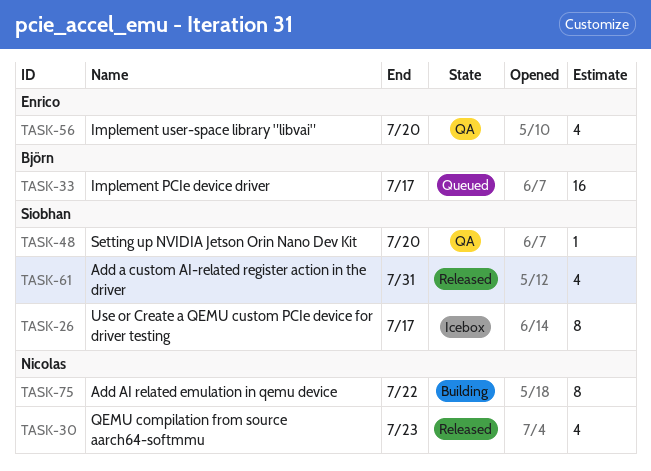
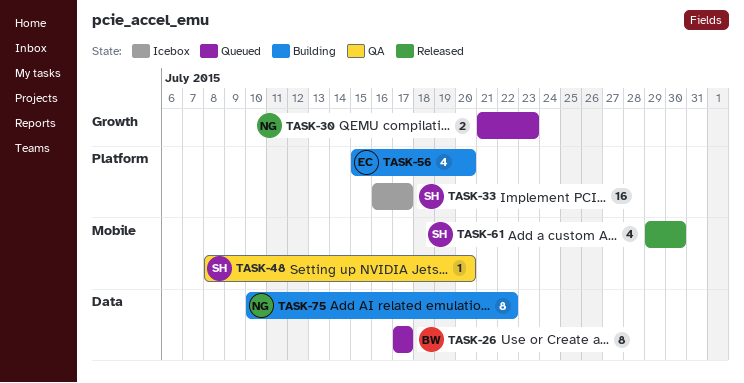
TASK-26, status: Icebox -> Queued
TASK-26, owner: Siobhan -> Björn
TASK-30, status: Released -> Queued
TASK-30, estimate: 4 -> 2
TASK-33, status: Queued -> Icebox
TASK-33, owner: Björn -> Siobhan
TASK-56, status: QA -> Building
TASK-61, due: Jul 31 -> Jul 30

